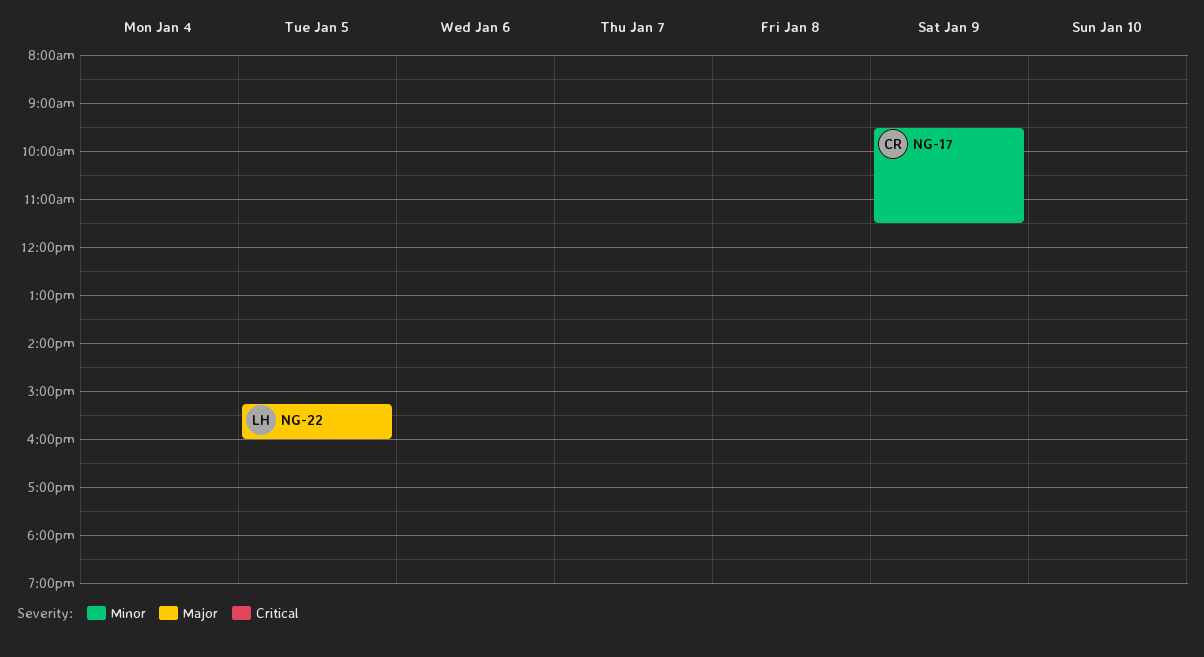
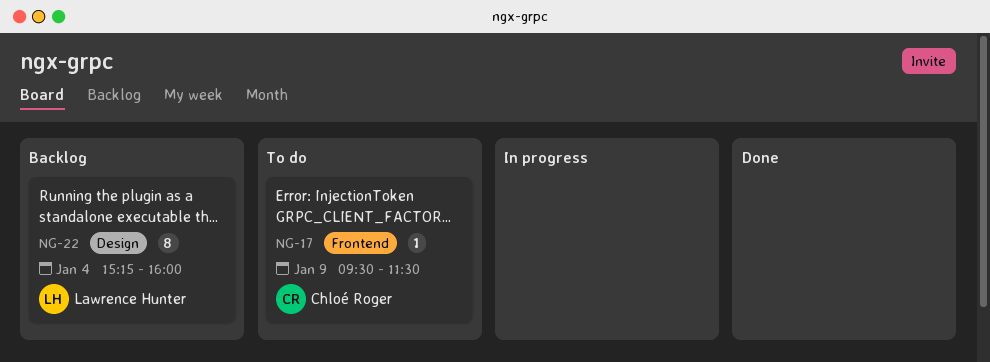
NG-22, day: Jan 5 -> Jan 4

